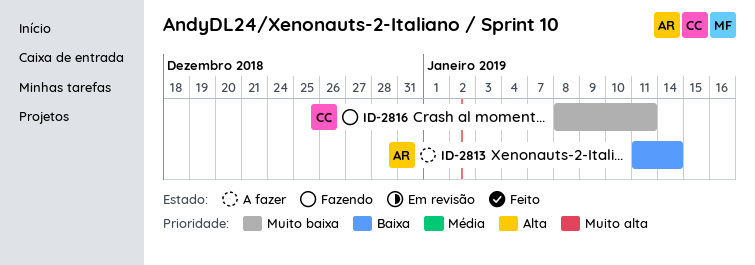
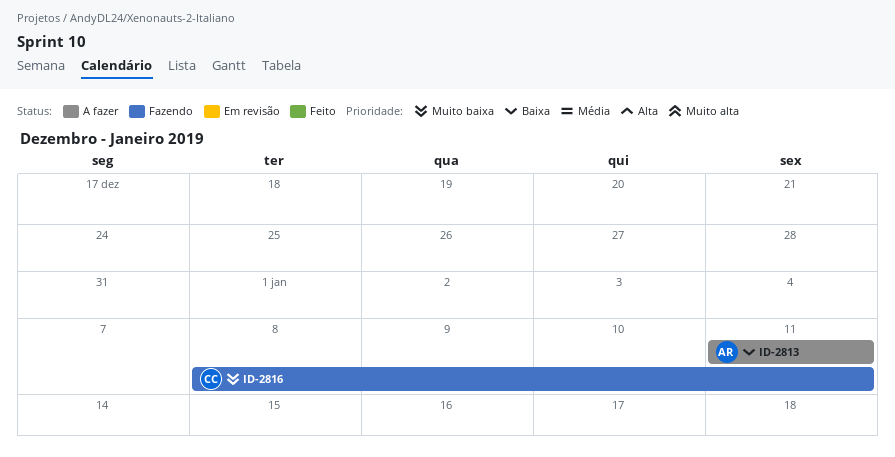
ID-2813, due: Jan 14 -> Jan 11

